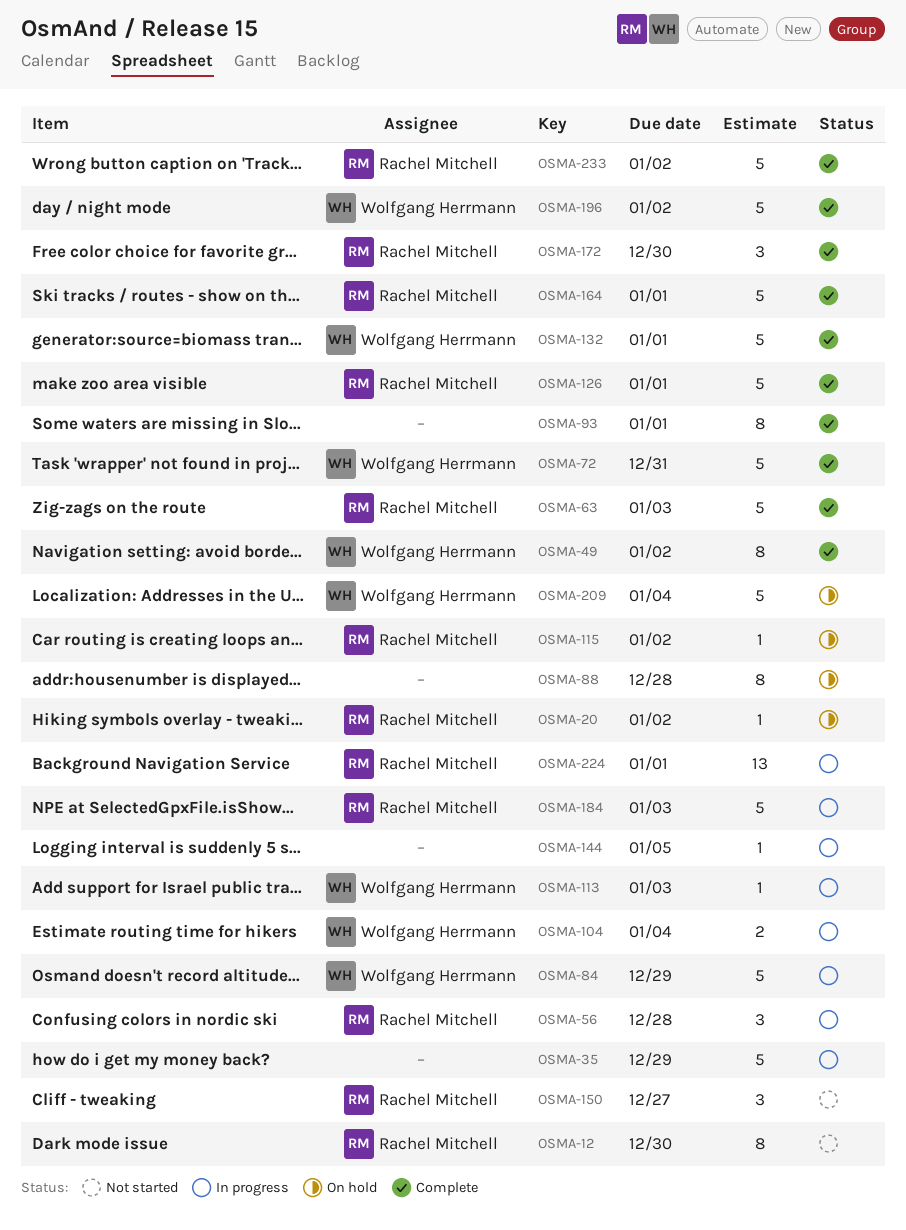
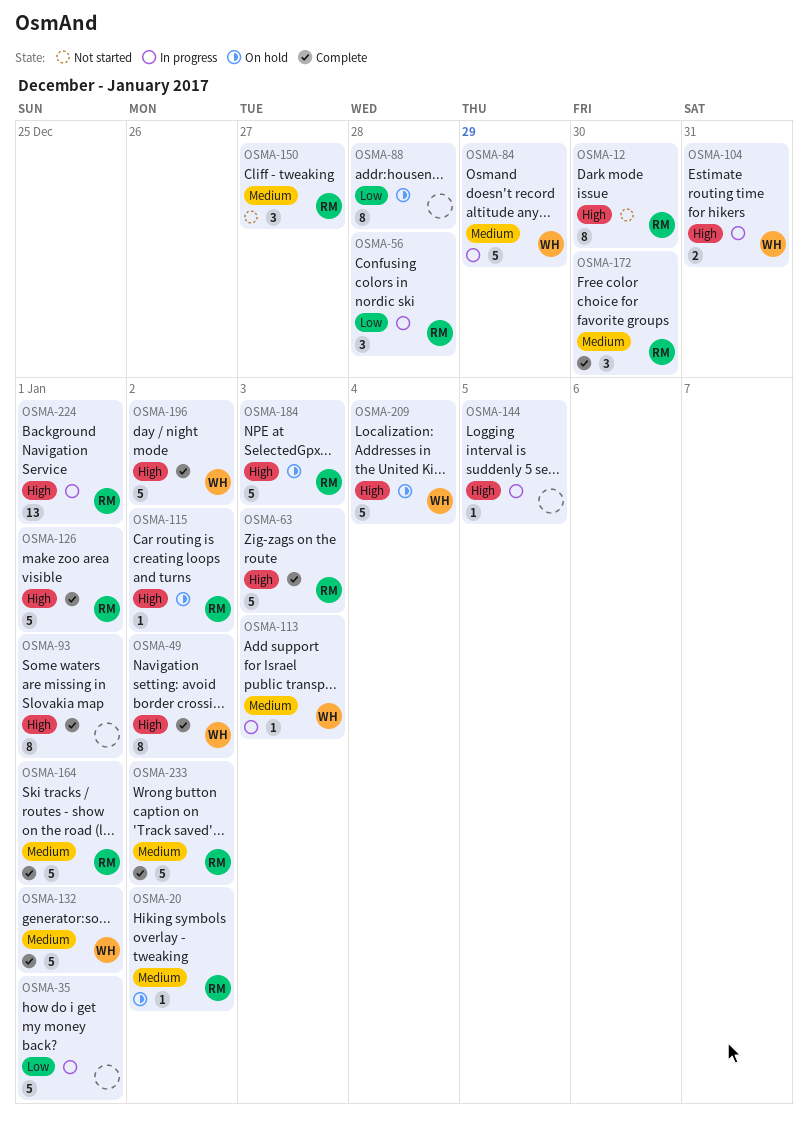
OSMA-35, due: Dec 29 -> Jan 1
OSMA-72: present -> none
OSMA-104, due: Jan 4 -> Dec 31
OSMA-184, status: In progress -> On hold

